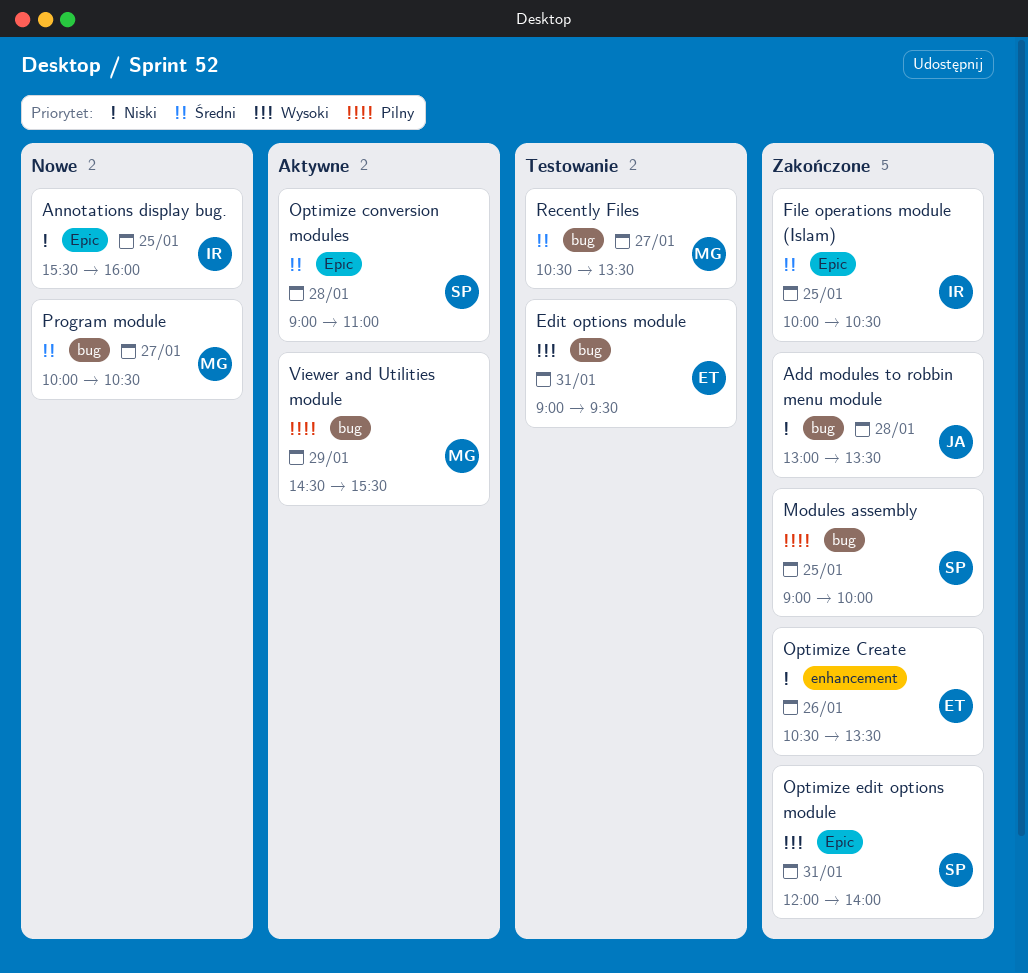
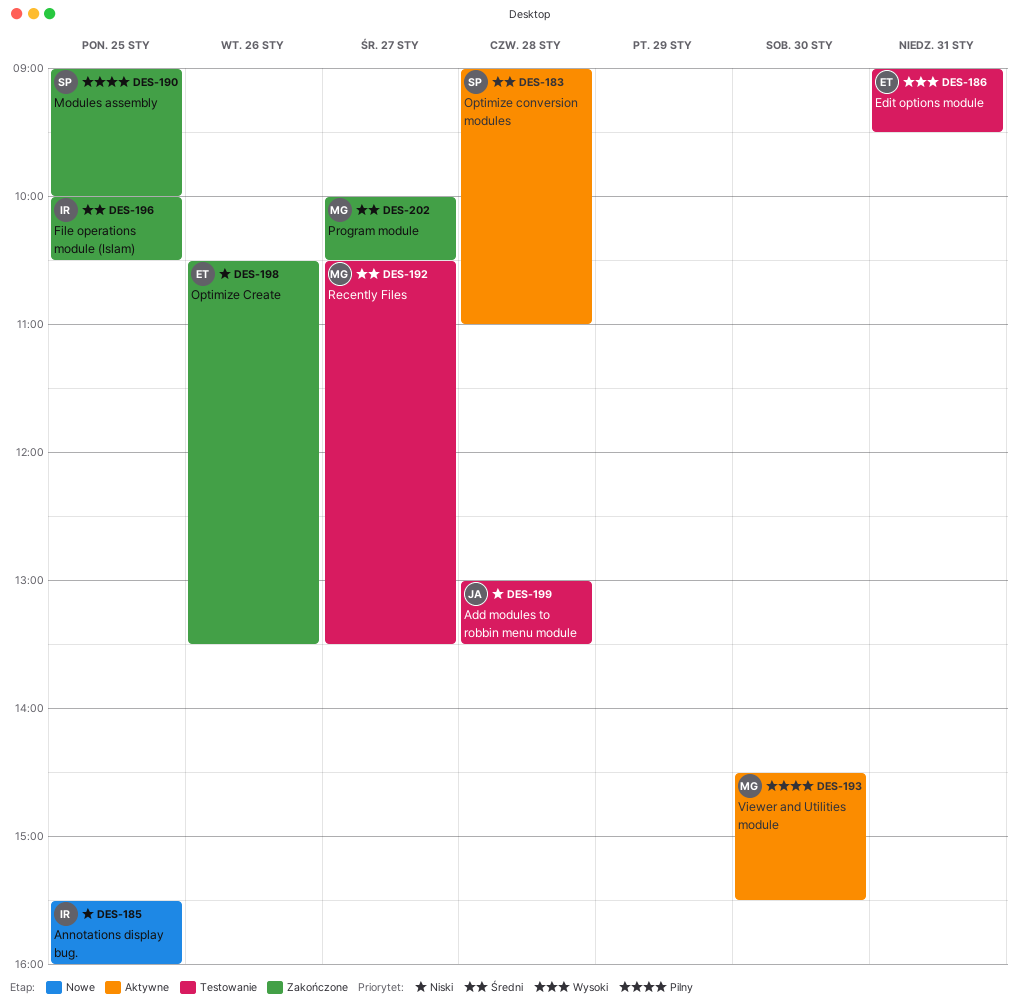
Add modules to robbin menu module, status: Zakończone -> Testowanie
Optimize edit options module: present -> none
Program module, status: Nowe -> Zakończone
Viewer and Utilities module, day: Jan 29 -> Jan 30

